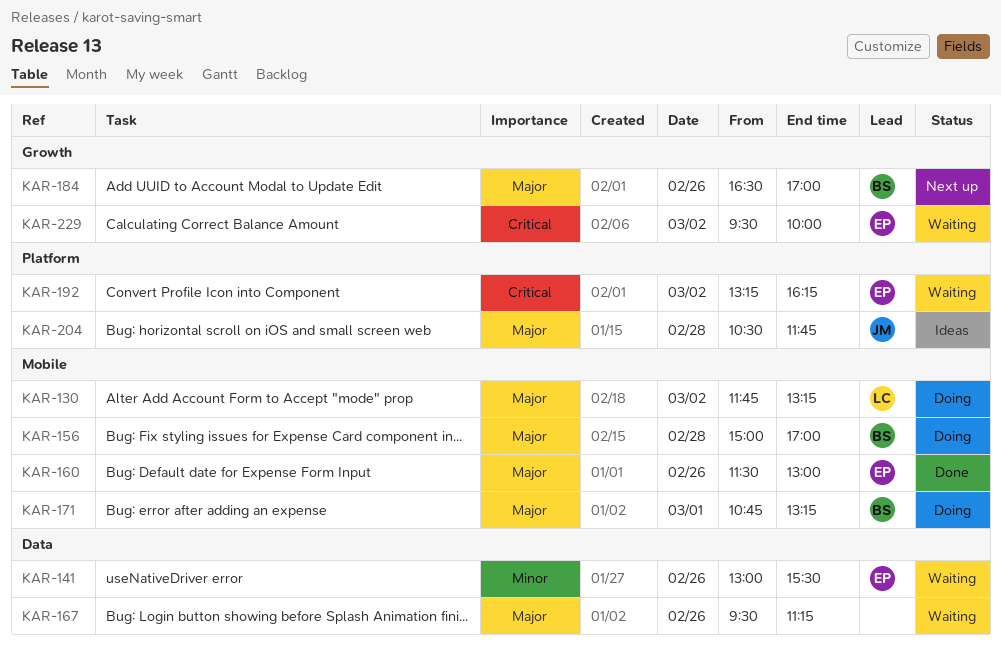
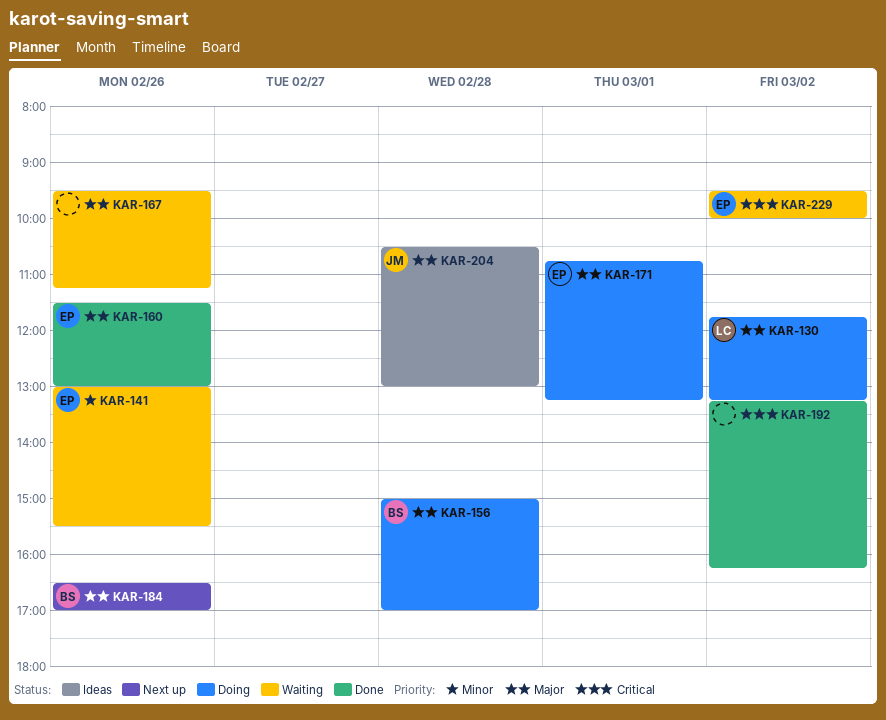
KAR-171, owner: BS -> EP
KAR-192, status: Waiting -> Done
KAR-192, owner: EP -> none
KAR-204, ends: 11:45 -> 13:00

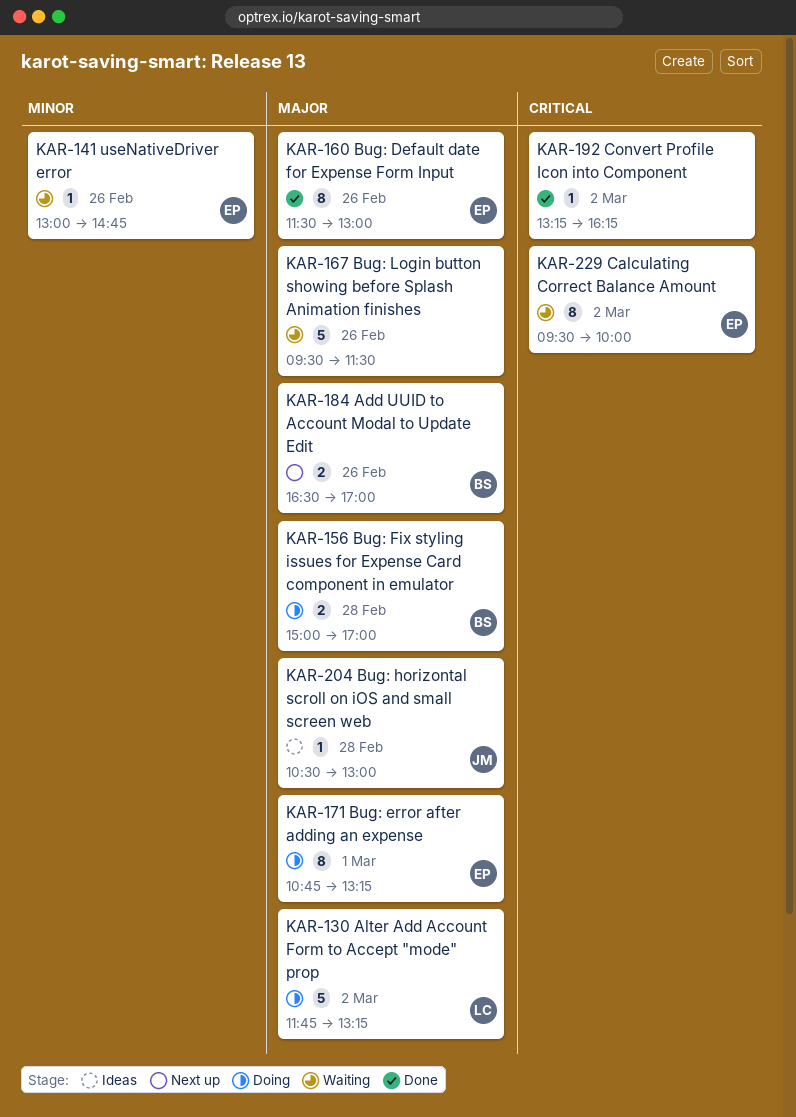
KAR-141, ends: 15:30 -> 14:45
KAR-167, ends: 11:15 -> 11:30

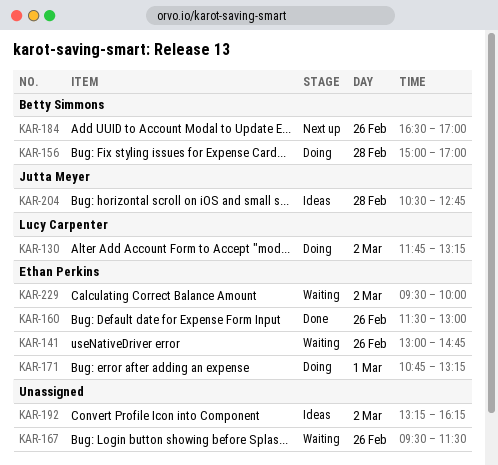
KAR-192, status: Done -> Ideas
KAR-204, ends: 13:00 -> 12:45

